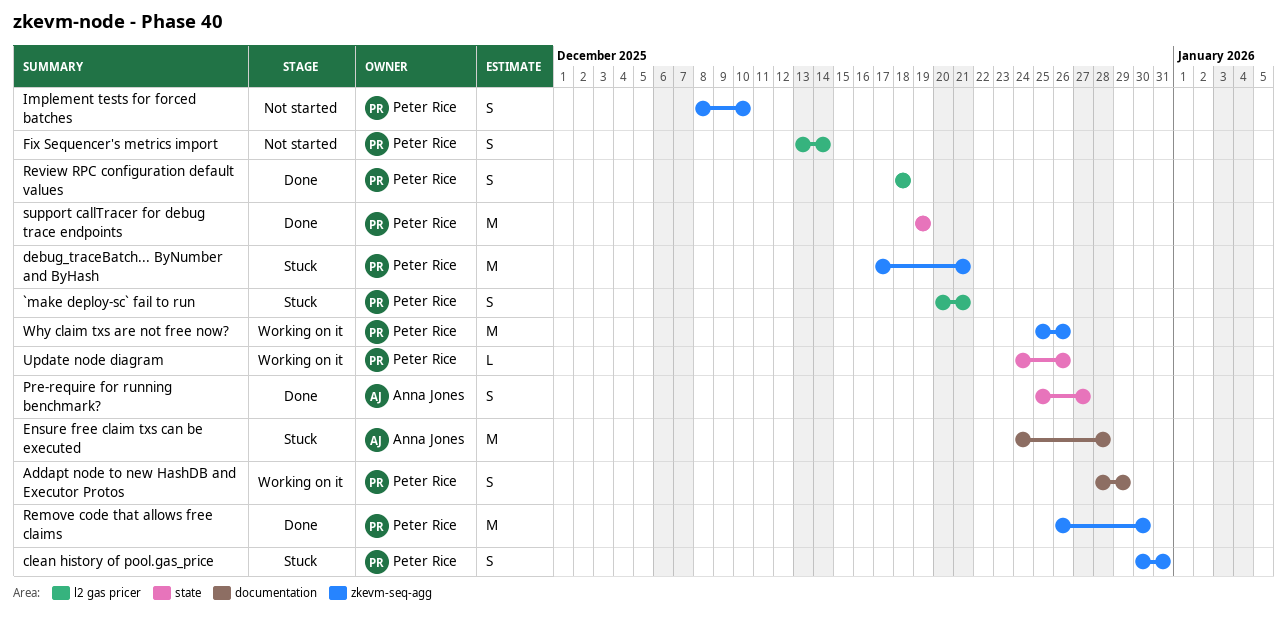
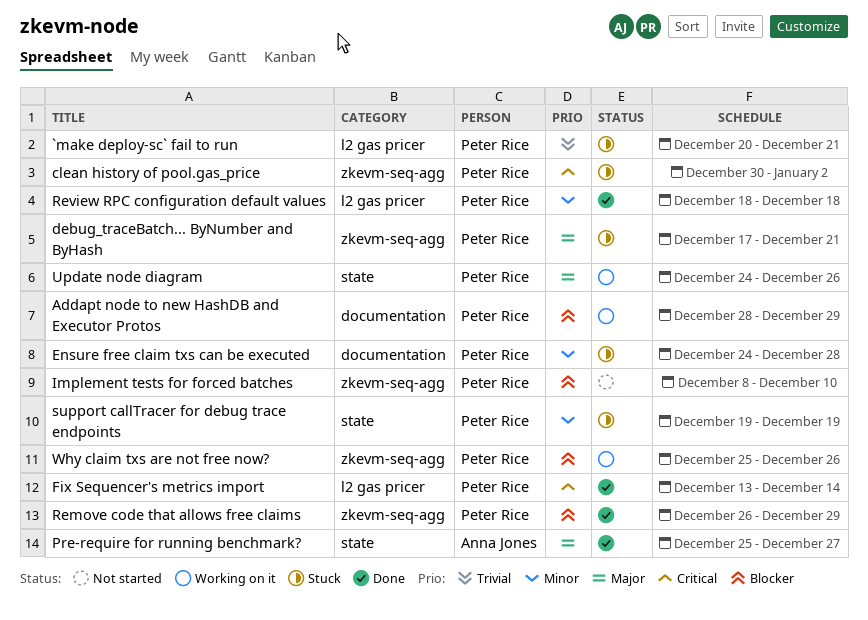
clean history of pool.gas_price, due: Dec 31 -> Jan 2
Ensure free claim txs can be executed, owner: Anna Jones -> Peter Rice
Fix Sequencer's metrics import, status: Not started -> Done
Remove code that allows free claims, due: Dec 30 -> Dec 29
support callTracer for debug trace endpoints, status: Done -> Stuck

